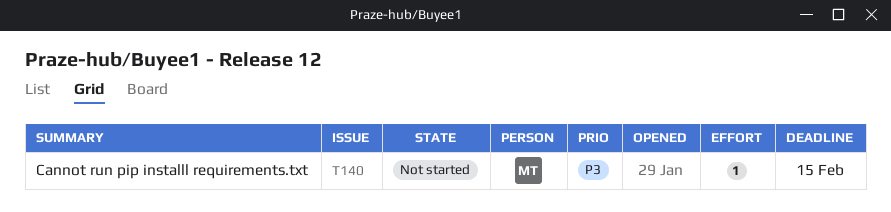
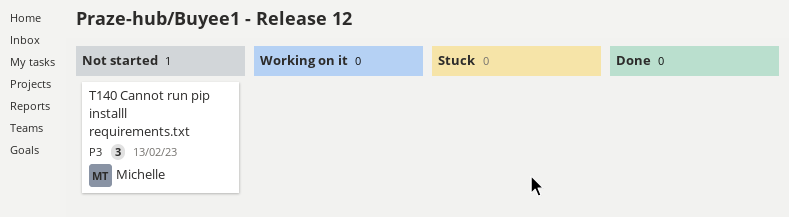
T140, estimate: 1 -> 3
T140, due: Feb 15 -> Feb 13

